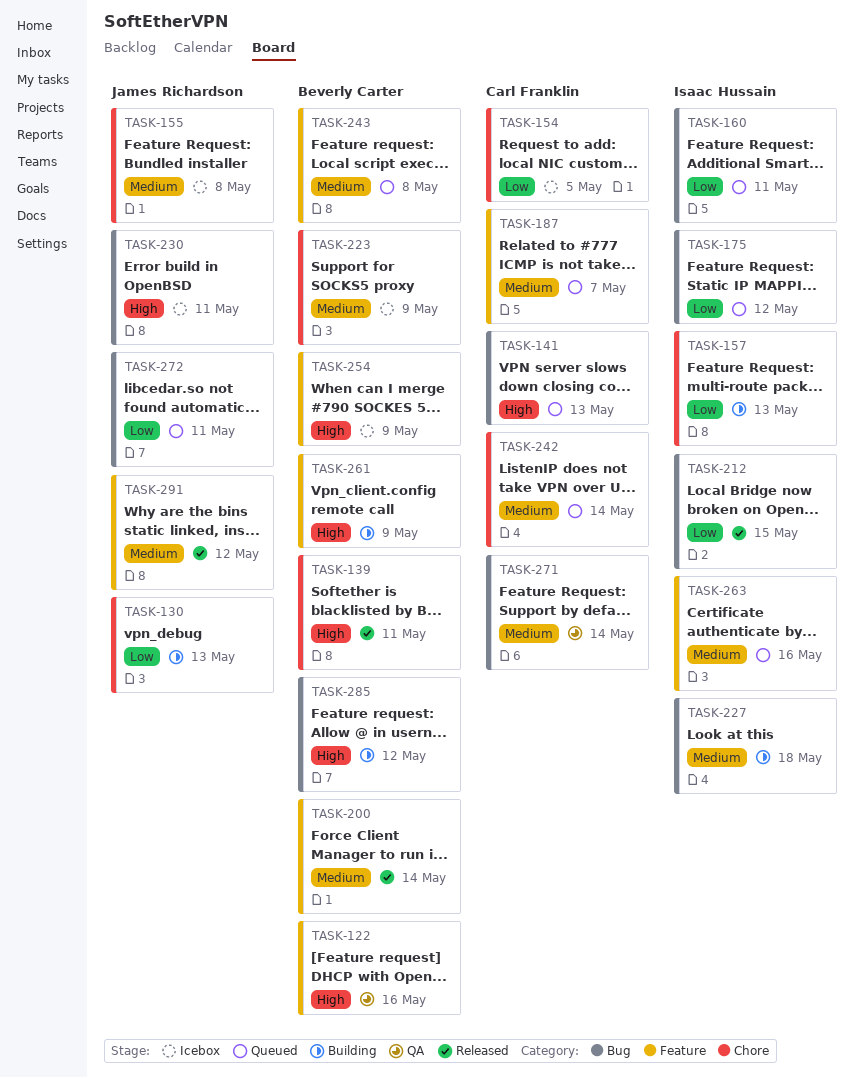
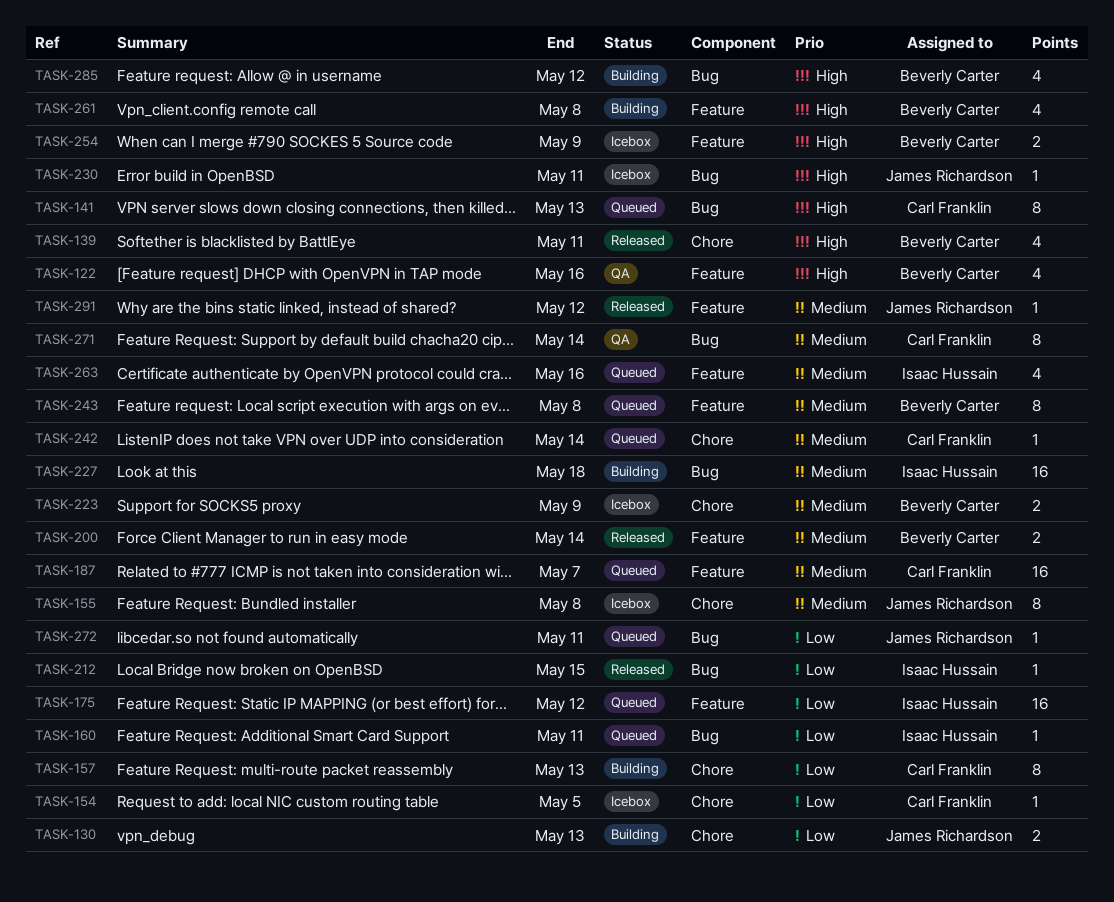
TASK-157, owner: Isaac Hussain -> Carl Franklin
TASK-175, label: Bug -> Feature
TASK-261, due: May 9 -> May 8

